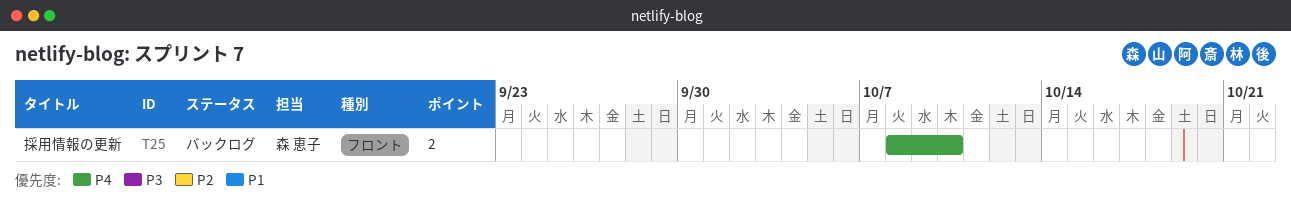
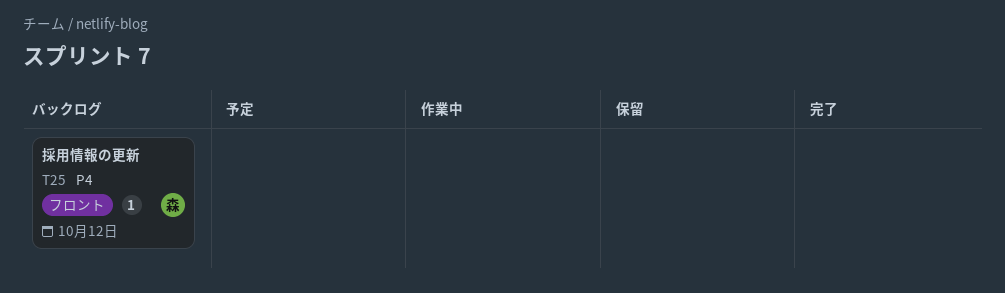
T25, estimate: 2 -> 1
T25, due: Oct 10 -> Oct 12

